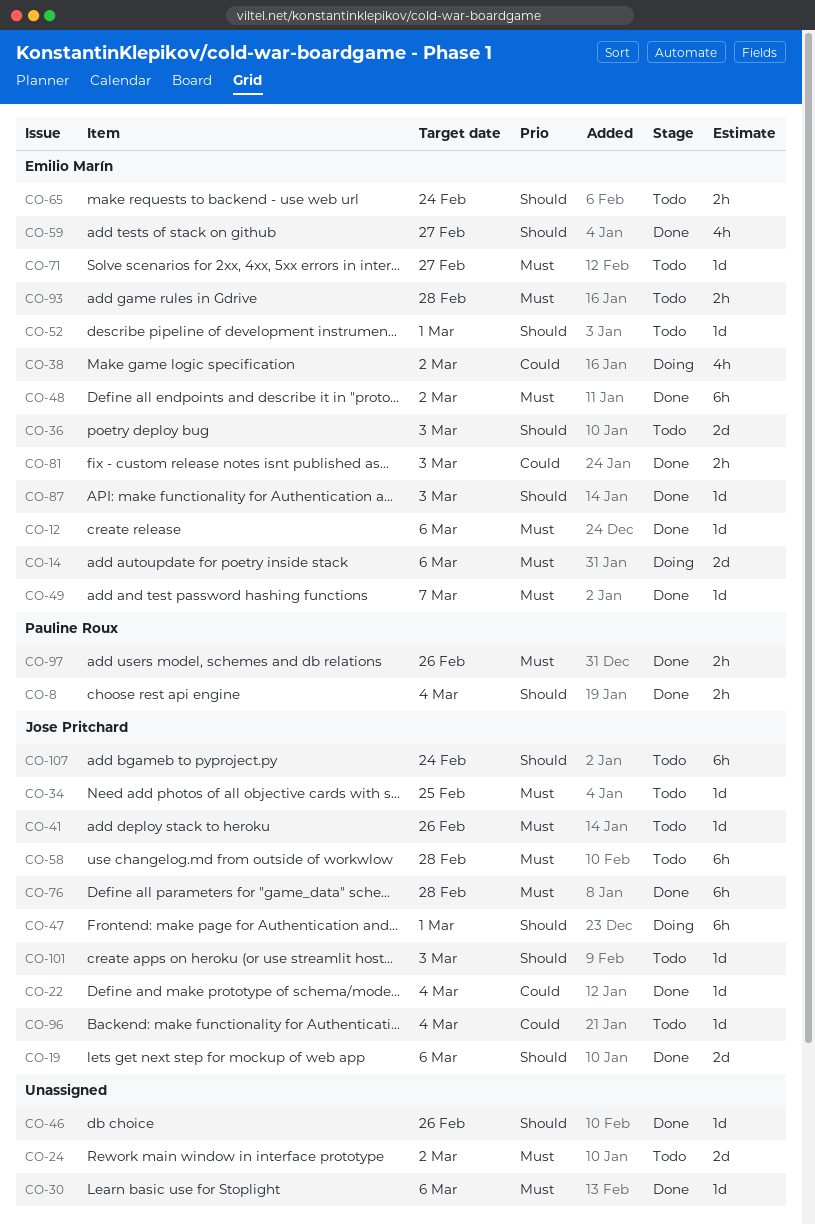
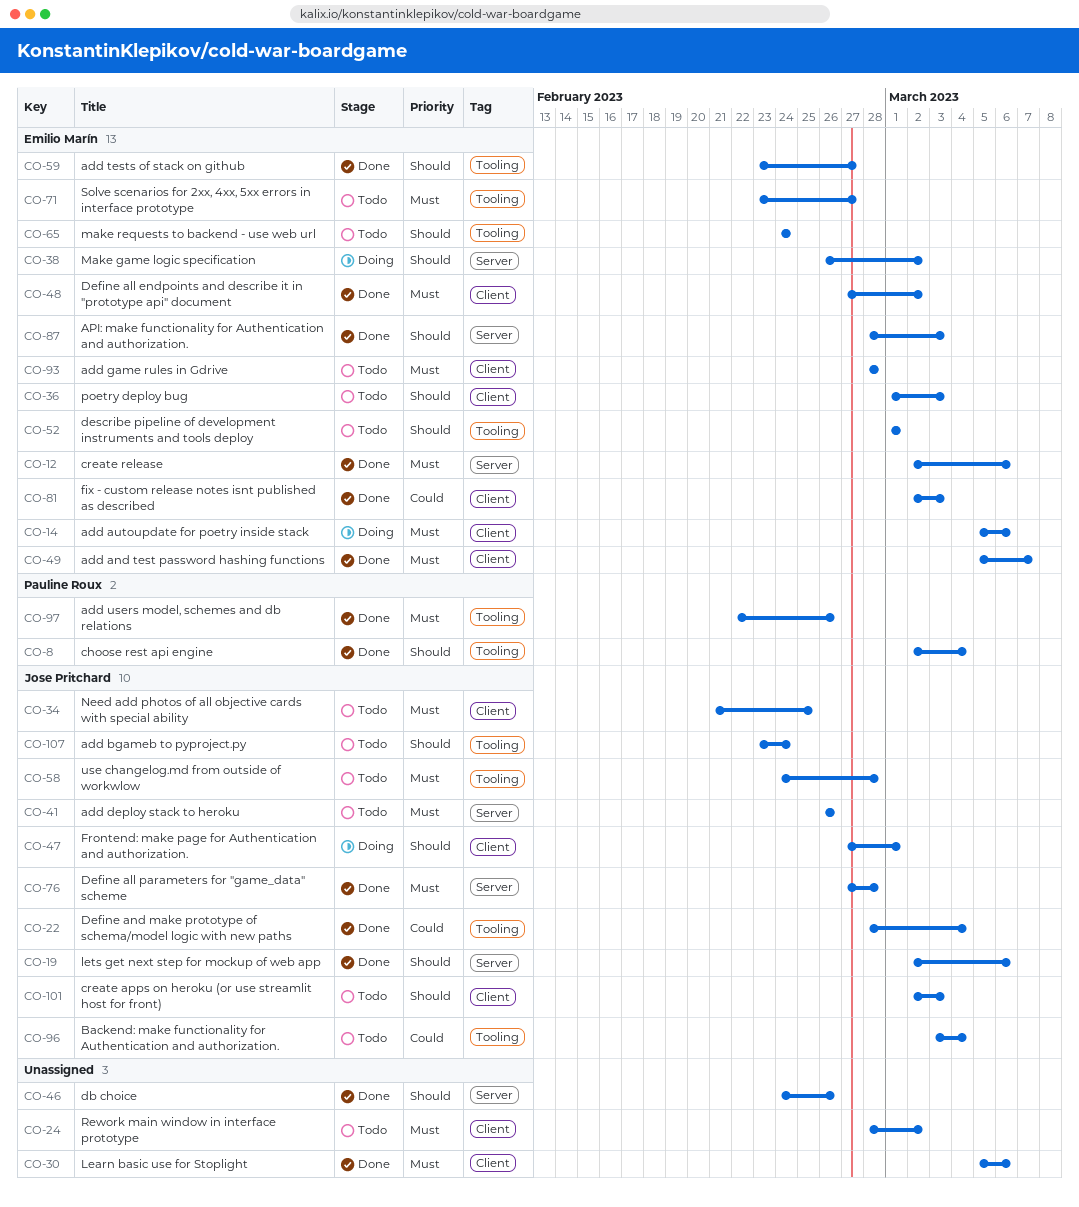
CO-38, priority: Could -> Should

